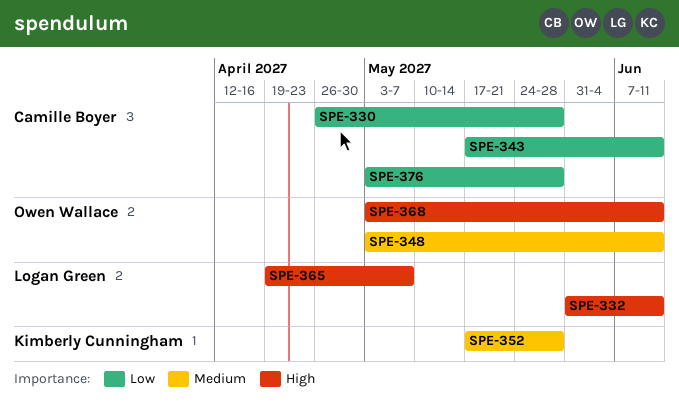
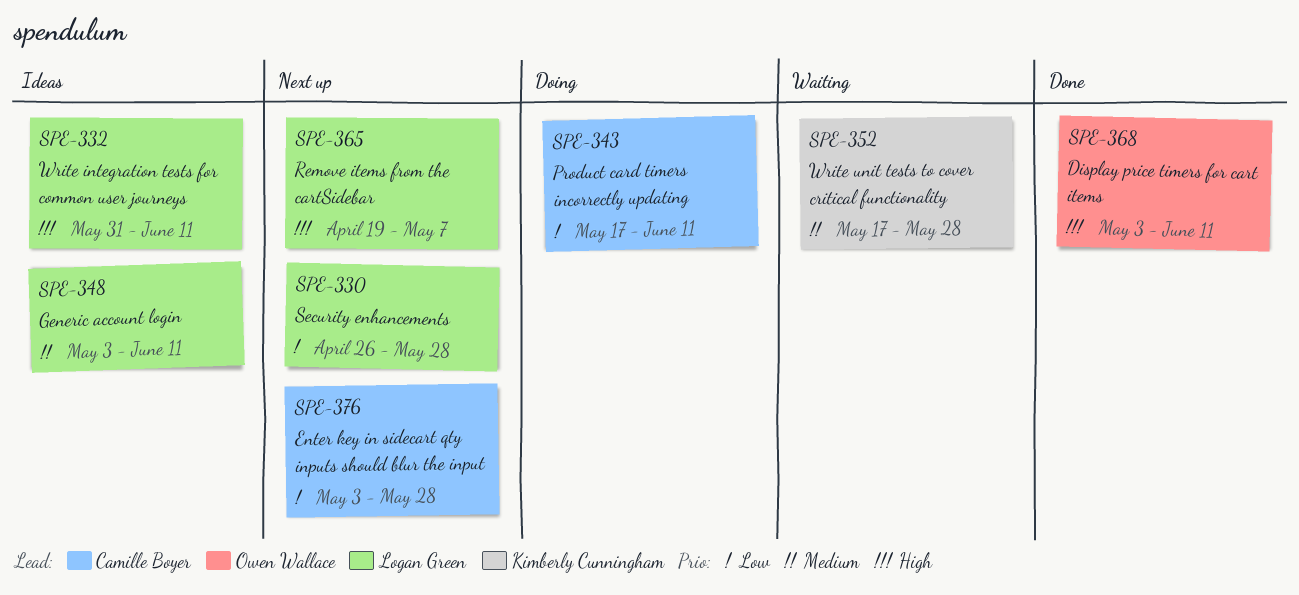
SPE-330, owner: Camille Boyer -> Logan Green
SPE-348, owner: Owen Wallace -> Logan Green

